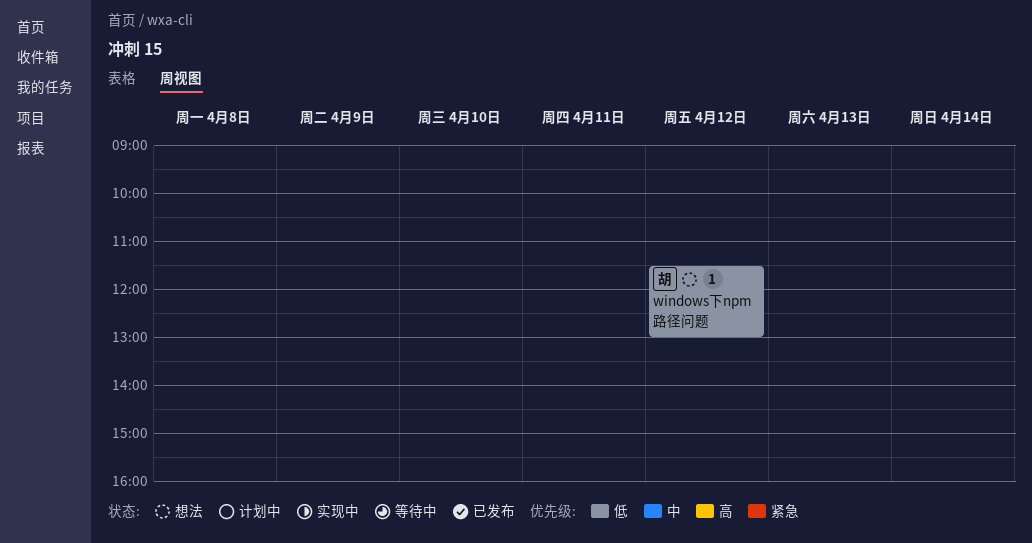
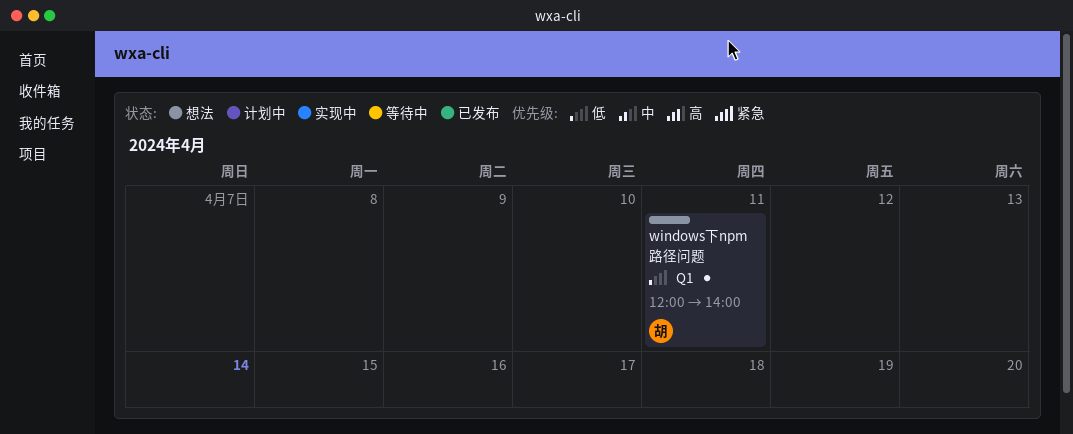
windows下npm路径问题, day: Apr 12 -> Apr 11
windows下npm路径问题, begins: 11:30 -> 12:00
windows下npm路径问题, ends: 13:00 -> 14:00

